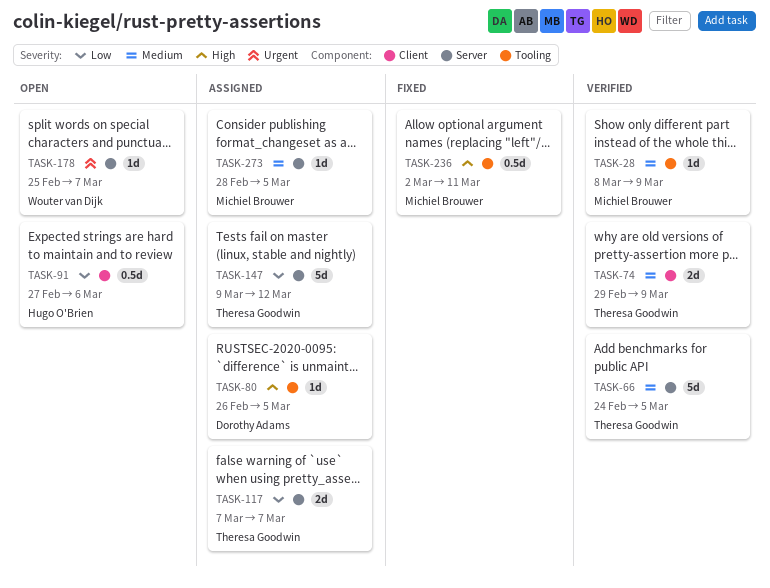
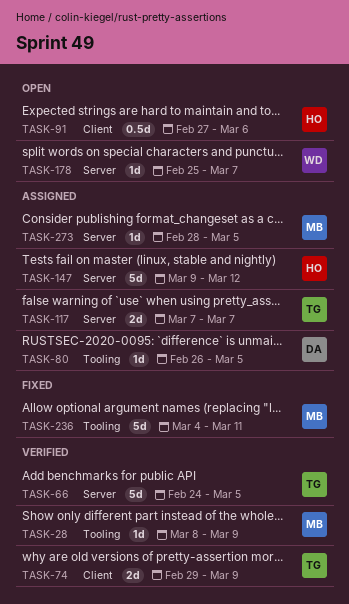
TASK-147, owner: Theresa Goodwin -> Hugo O'Brien
TASK-236, estimate: 0.5d -> 5d
TASK-236, start: Mar 2 -> Mar 4

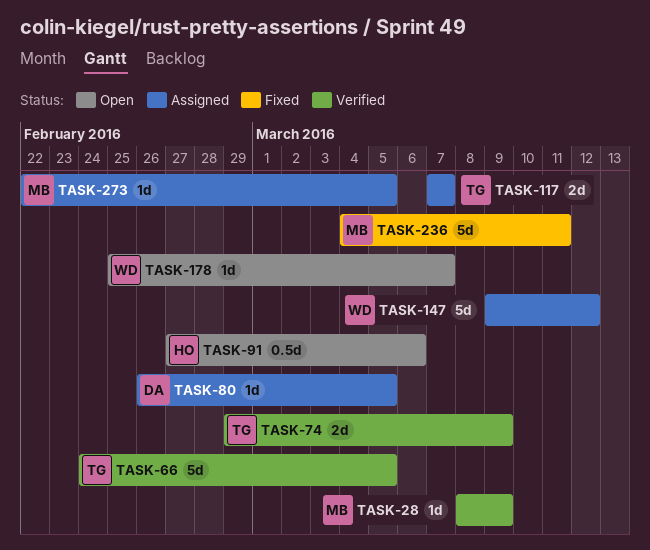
TASK-147, owner: HO -> WD
TASK-273, start: Feb 28 -> Feb 22

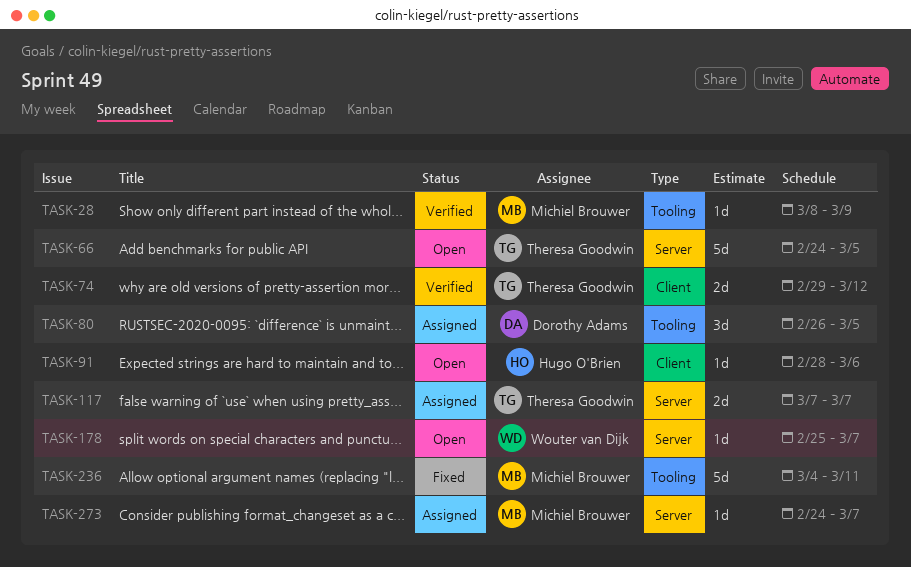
TASK-66, status: Verified -> Open
TASK-74, due: Mar 9 -> Mar 12
TASK-80, estimate: 1d -> 3d
TASK-91, estimate: 0.5d -> 1d
TASK-91, start: Feb 27 -> Feb 28
TASK-147: present -> none
TASK-273, start: Feb 22 -> Feb 24
TASK-273, due: Mar 5 -> Mar 7

